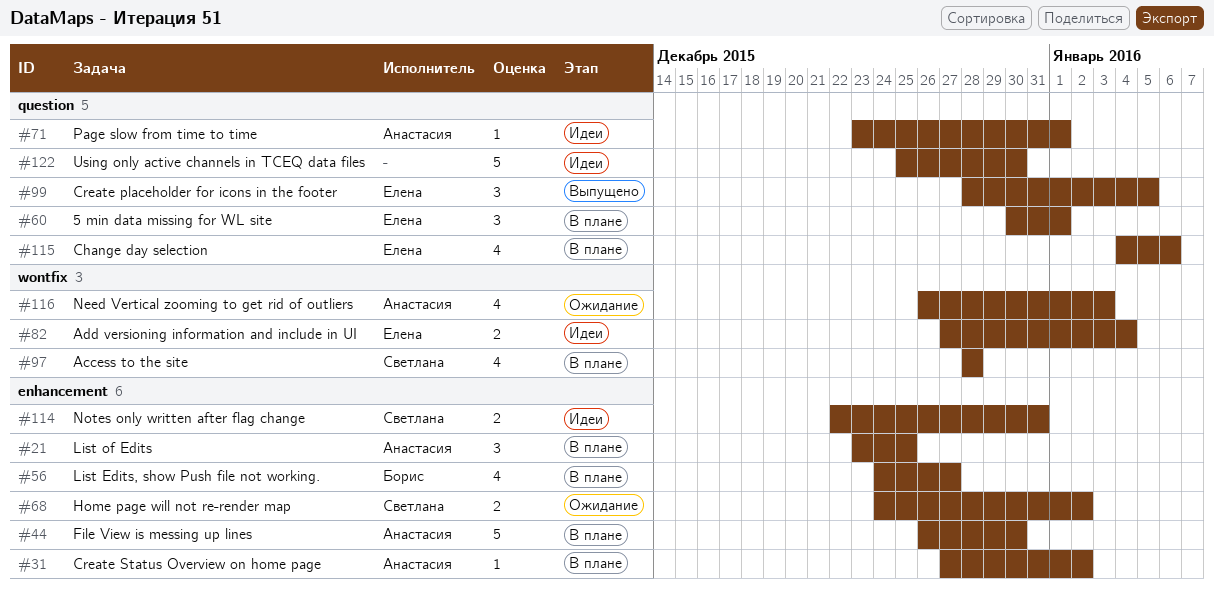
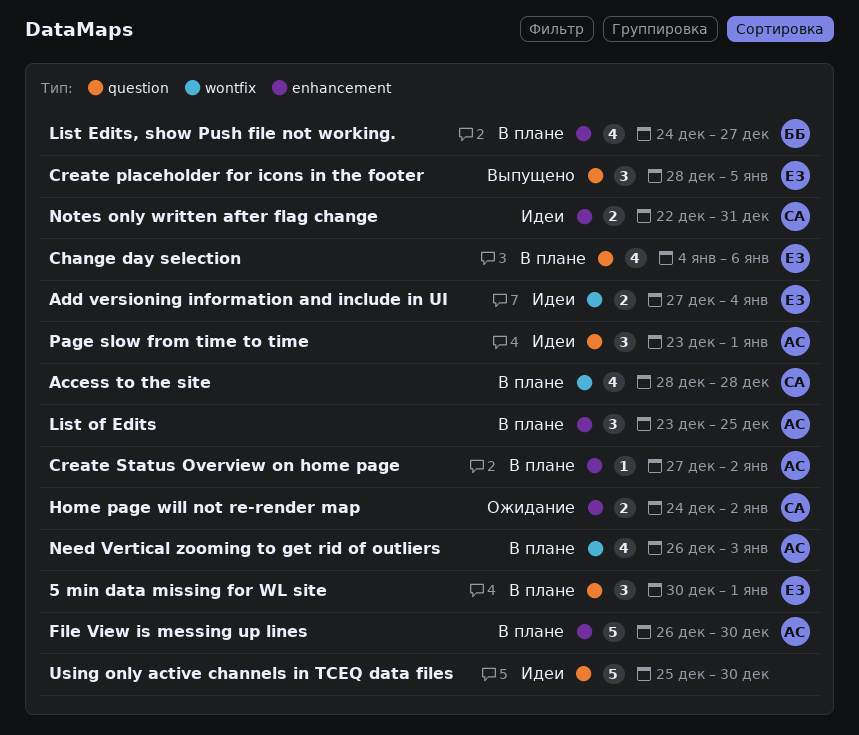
Need Vertical zooming to get rid of outliers, status: Ожидание -> В плане
Page slow from time to time, estimate: 1 -> 3

